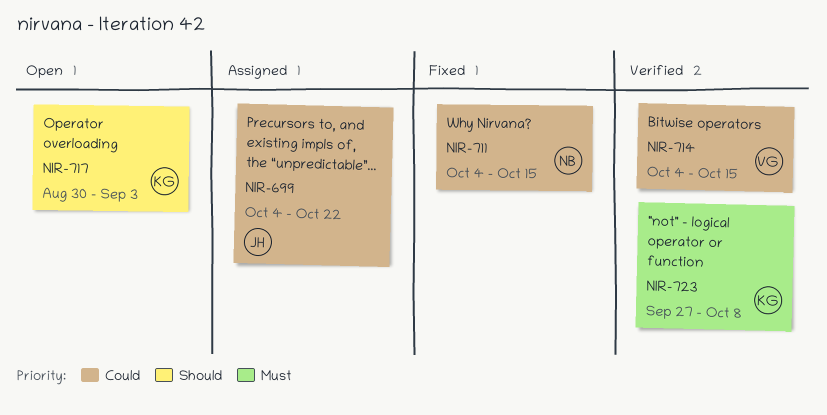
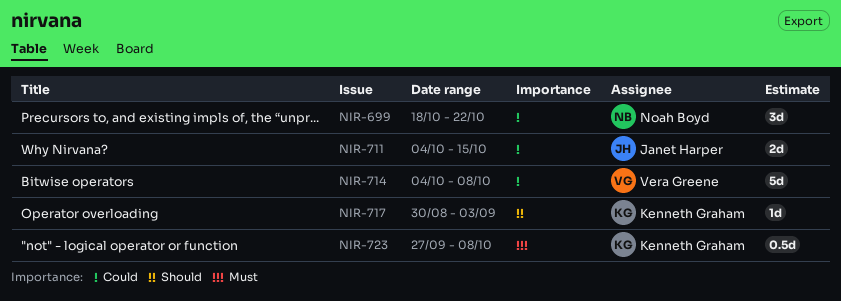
NIR-699, owner: Janet Harper -> Noah Boyd
NIR-699, start: Oct 4 -> Oct 18
NIR-711, owner: Noah Boyd -> Janet Harper
NIR-714, due: Oct 15 -> Oct 8

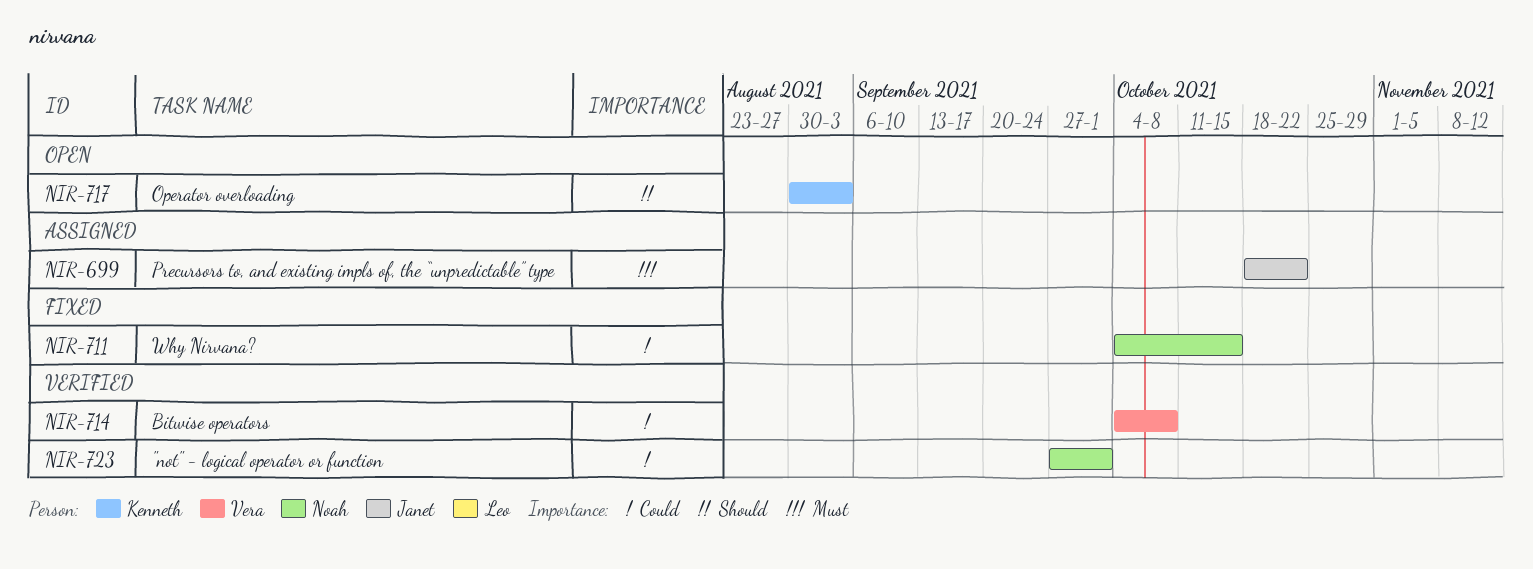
NIR-699, owner: Noah Boyd -> Janet Harper
NIR-699, priority: Could -> Must
NIR-711, owner: Janet Harper -> Noah Boyd
NIR-723, owner: Kenneth Graham -> Noah Boyd
NIR-723, priority: Must -> Could
NIR-723, due: Oct 8 -> Oct 1

